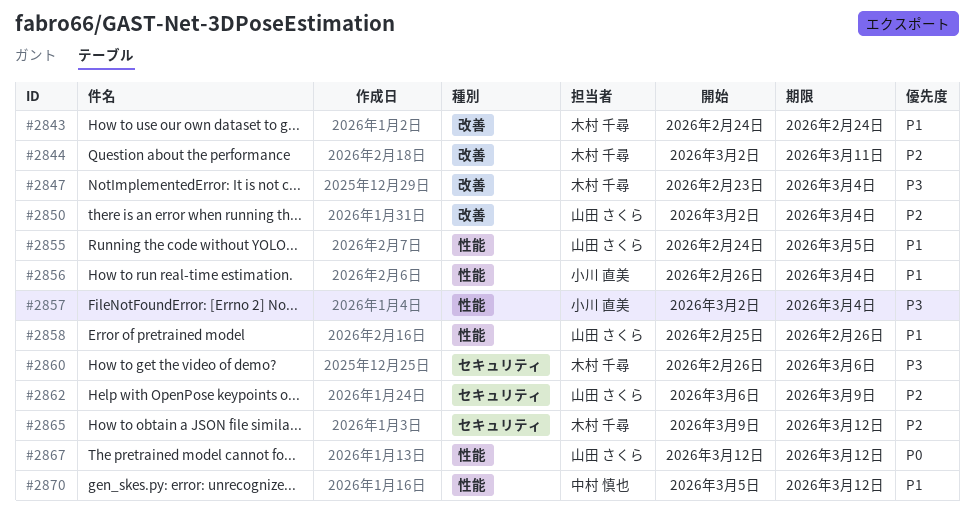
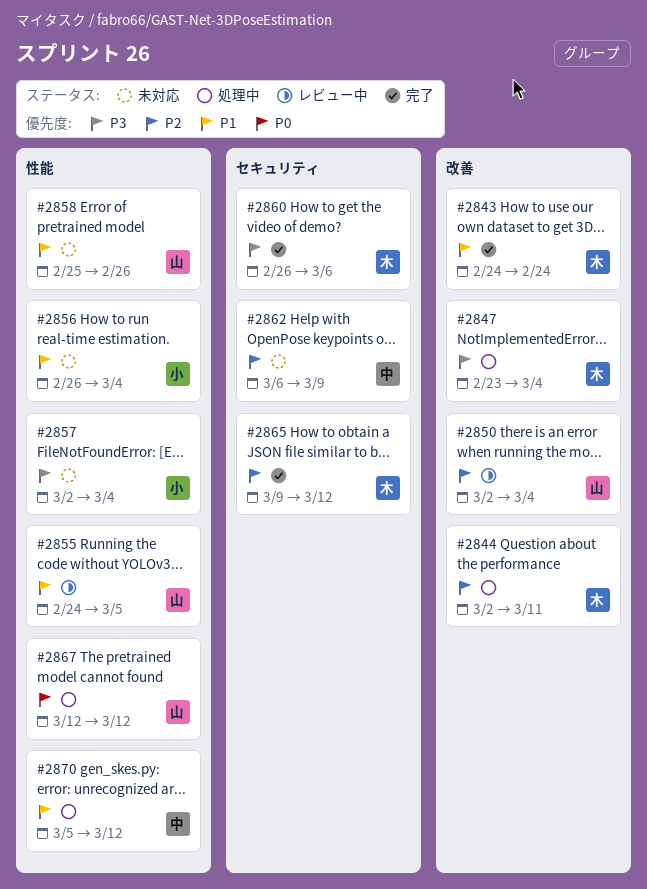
#2862, owner: 山田 さくら -> 中村 慎也

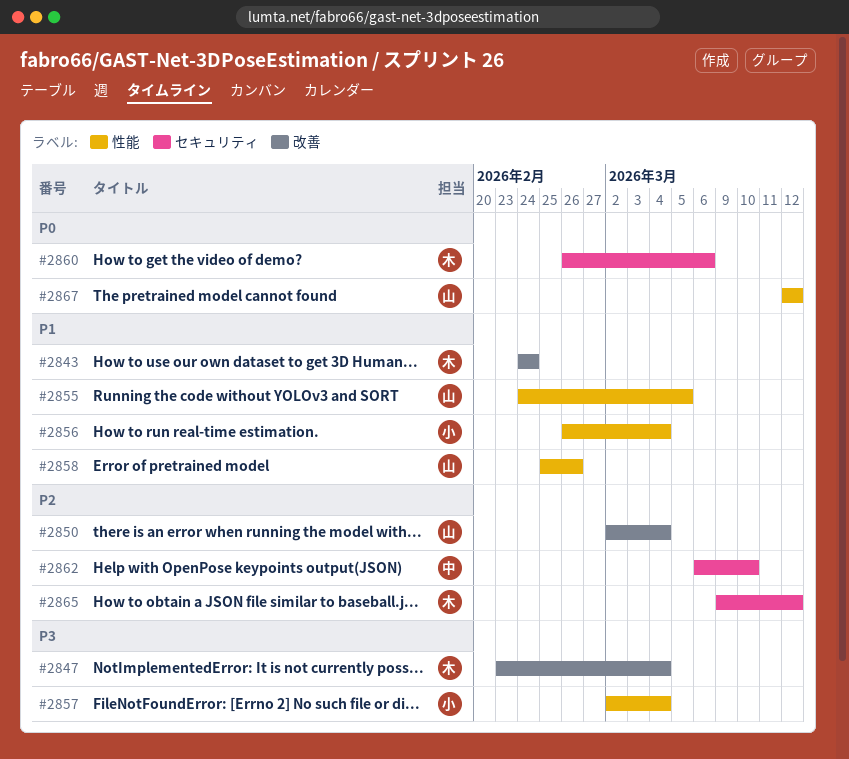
#2844: present -> none
#2860, priority: P3 -> P0
#2862, due: Mar 9 -> Mar 10
#2870: present -> none

